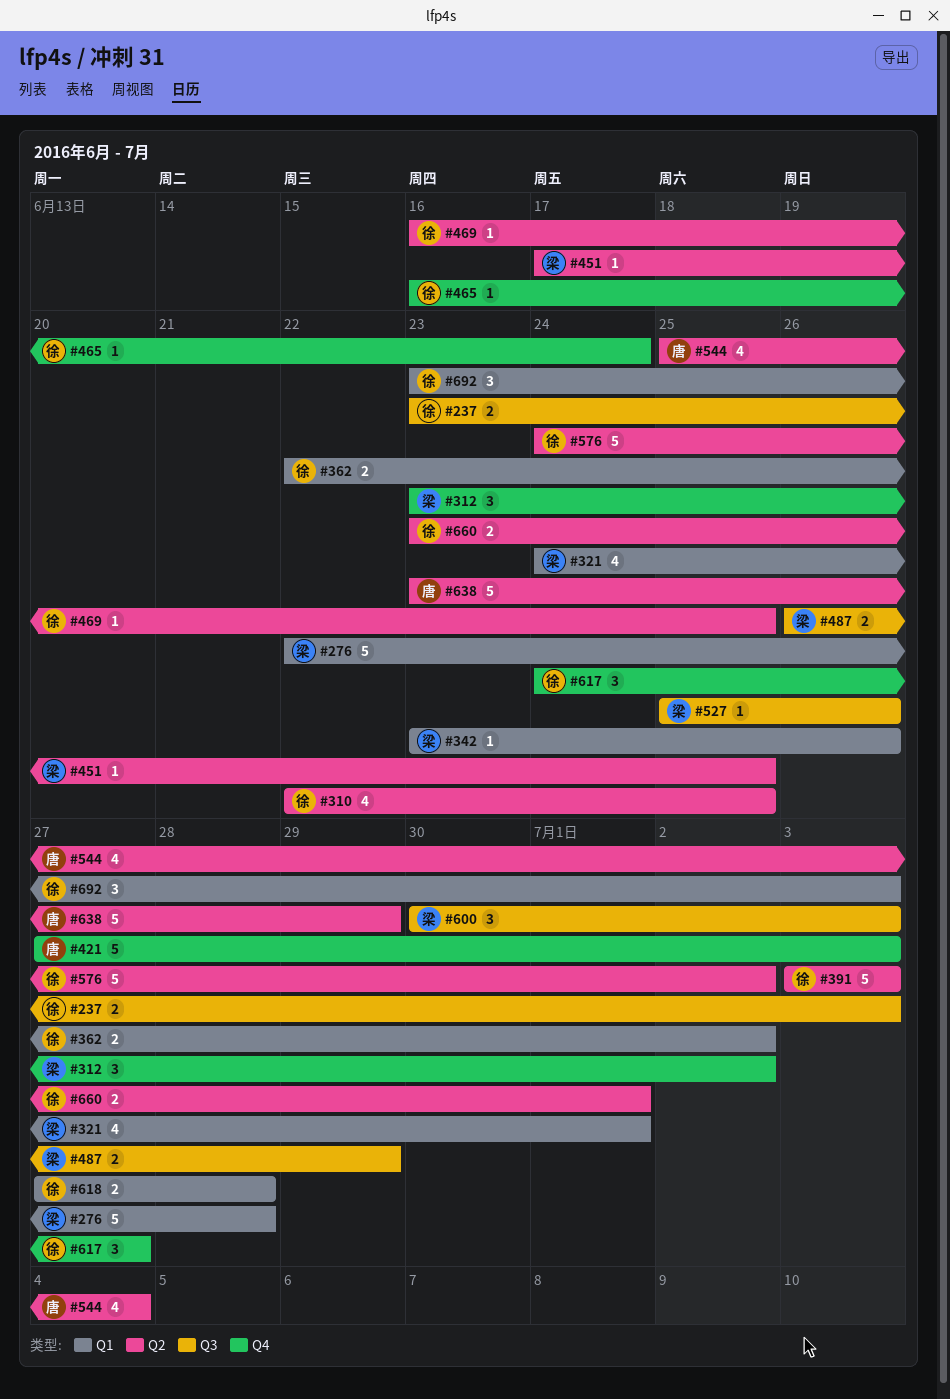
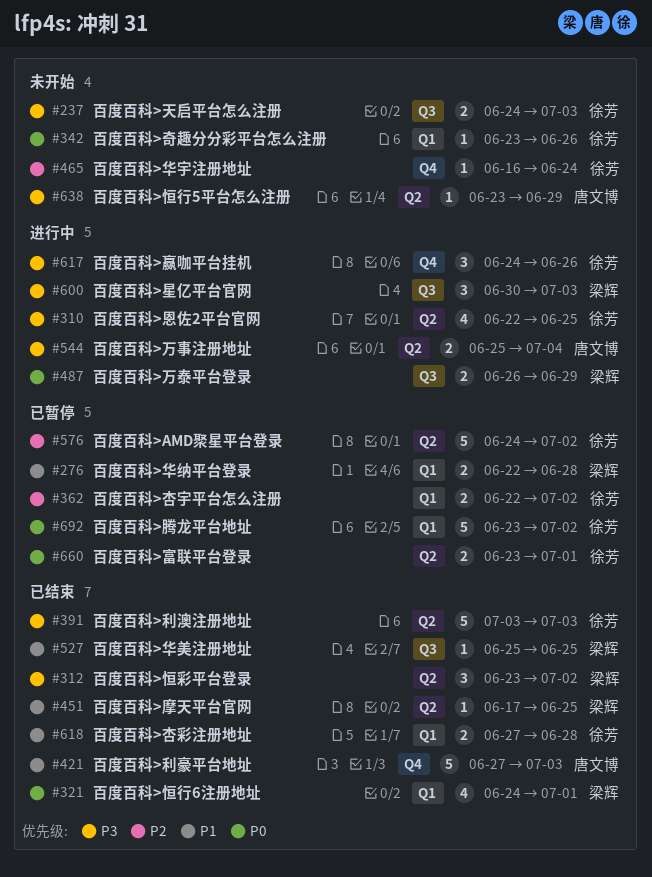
#237, start: Jun 23 -> Jun 24
#276, estimate: 5 -> 2
#312, label: Q4 -> Q2
#342, owner: 梁辉 -> 徐芳
#469: present -> none
#527, due: Jun 26 -> Jun 25
#544, estimate: 4 -> 2
#617, due: Jun 27 -> Jun 26
#638, estimate: 5 -> 1
#692, estimate: 3 -> 5
#692, due: Jul 3 -> Jul 2

